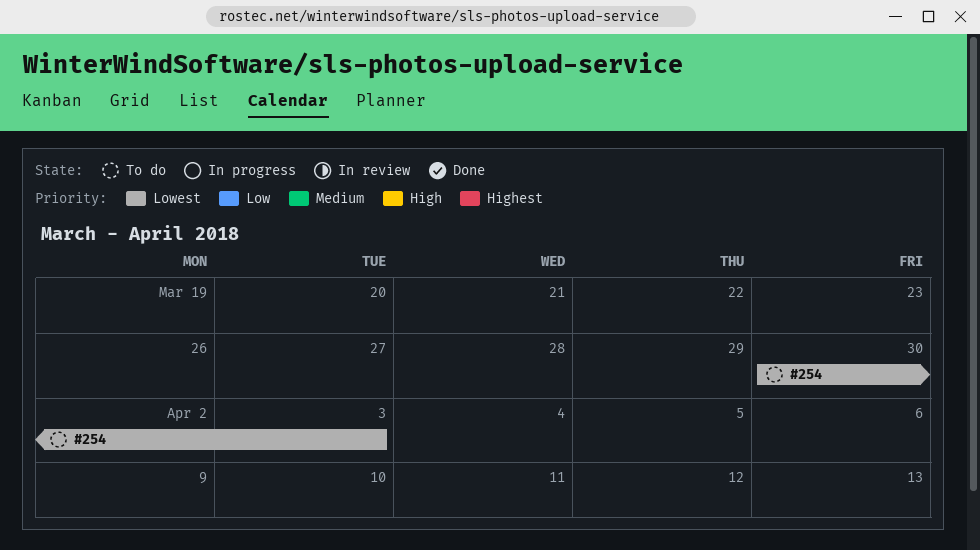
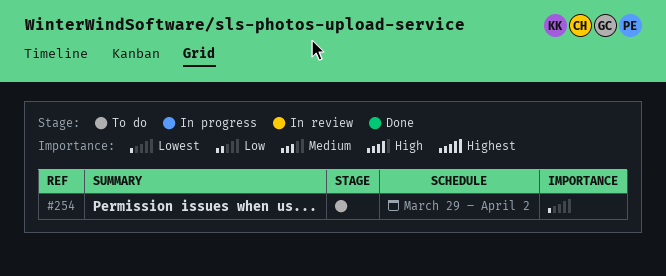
#254, start: Mar 30 -> Mar 29
#254, due: Apr 3 -> Apr 2

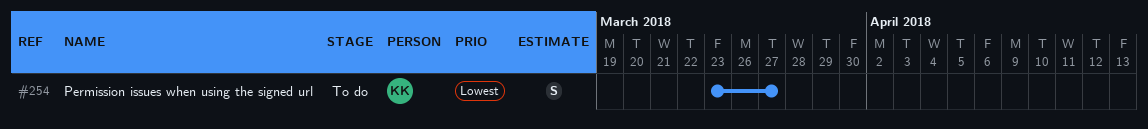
#254, start: Mar 29 -> Mar 23
#254, due: Apr 2 -> Mar 27

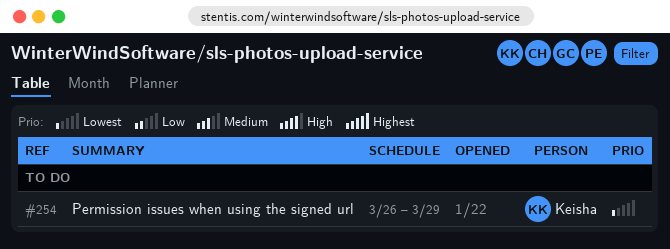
#254, start: Mar 23 -> Mar 26
#254, due: Mar 27 -> Mar 29

